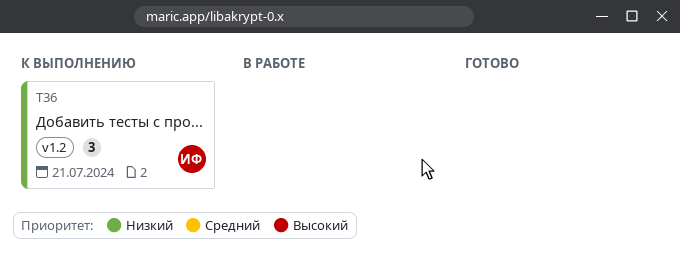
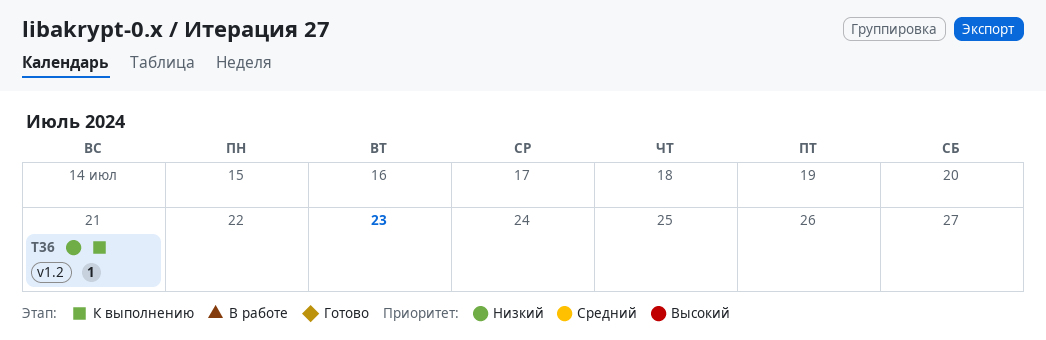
T36, estimate: 3 -> 1

